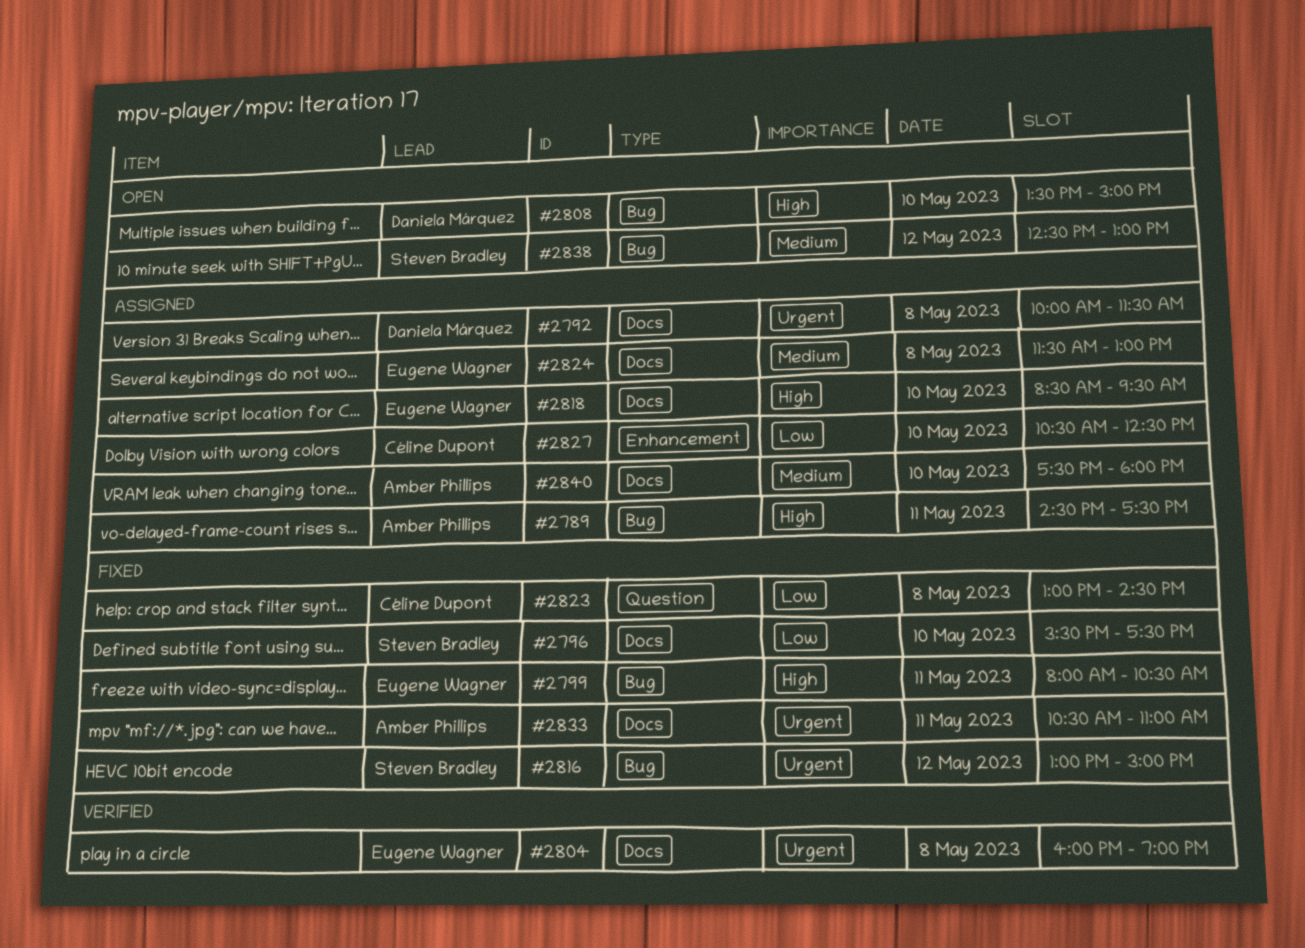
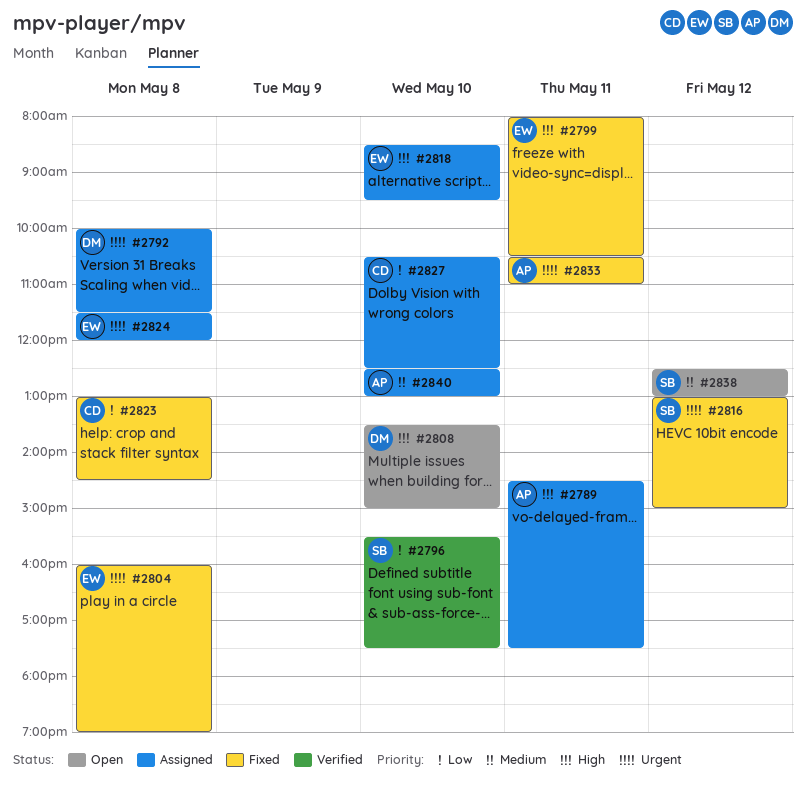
#2796, status: Fixed -> Verified
#2804, status: Verified -> Fixed
#2824, priority: Medium -> Urgent
#2824, ends: 13:00 -> 12:00
#2840, begins: 17:30 -> 12:30
#2840, ends: 18:00 -> 13:00

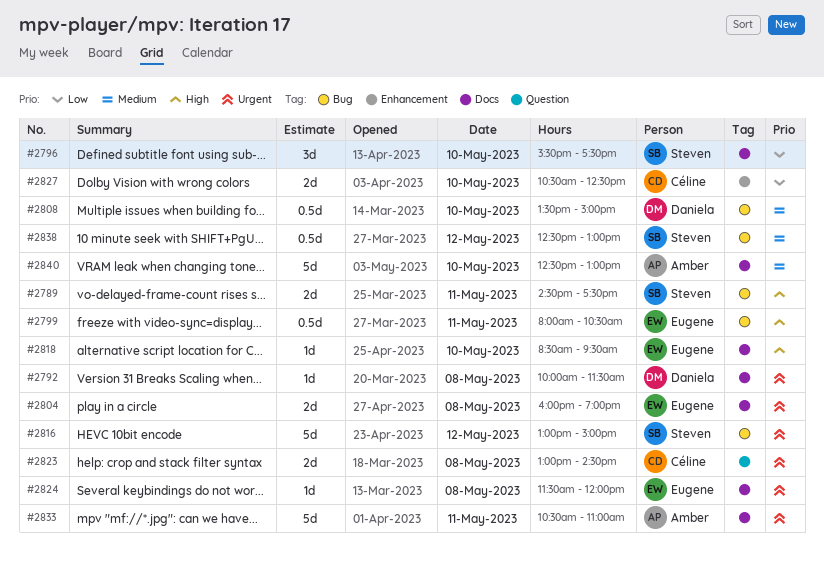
#2789, owner: Amber -> Steven
#2808, priority: High -> Medium
#2823, priority: Low -> Urgent

